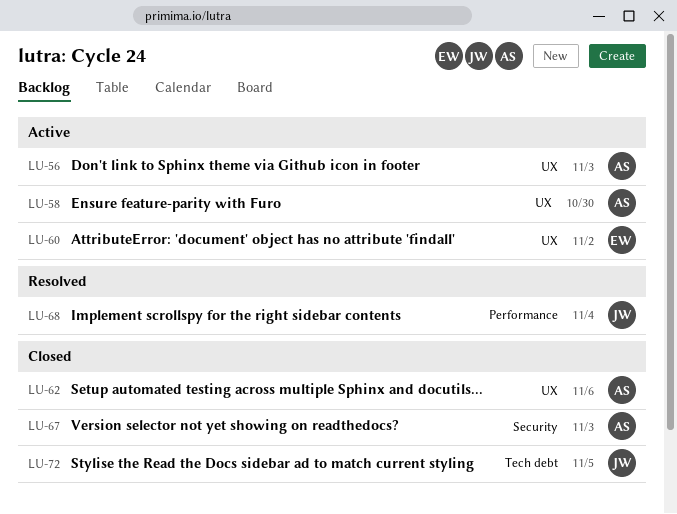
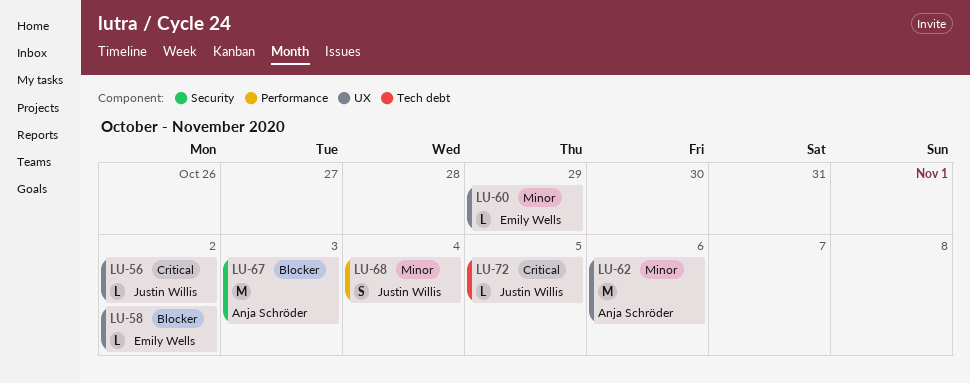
LU-56, owner: Anja Schröder -> Justin Willis
LU-56, due: Nov 3 -> Nov 2
LU-58, owner: Anja Schröder -> Emily Wells
LU-58, due: Oct 30 -> Nov 2
LU-60, due: Nov 2 -> Oct 29

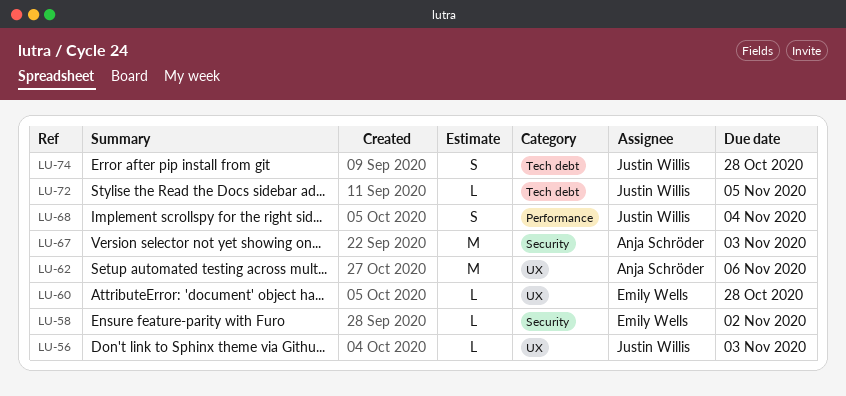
LU-56, due: Nov 2 -> Nov 3
LU-58, label: UX -> Security
LU-60, due: Oct 29 -> Oct 28
LU-74: none -> present

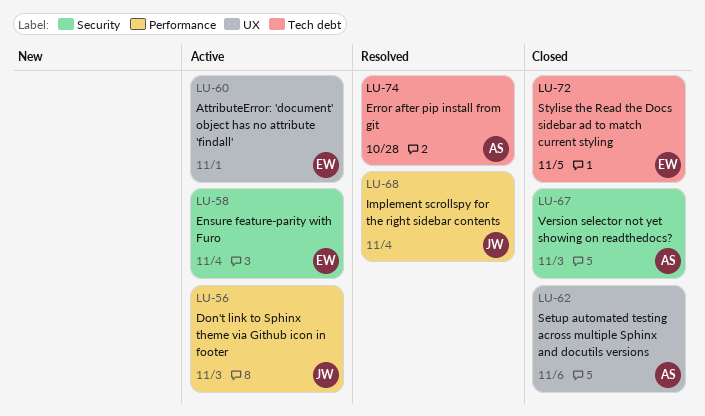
LU-56, label: UX -> Performance
LU-58, due: Nov 2 -> Nov 4
LU-60, due: Oct 28 -> Nov 1
LU-72, owner: Justin Willis -> Emily Wells
LU-74, owner: Justin Willis -> Anja Schröder

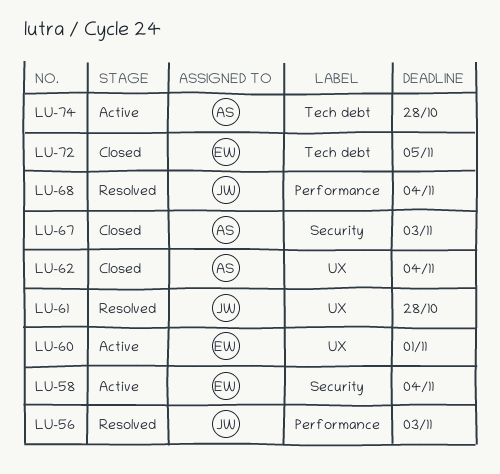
LU-56, status: Active -> Resolved
LU-61: none -> present
LU-62, due: Nov 6 -> Nov 4
LU-74, status: Resolved -> Active

